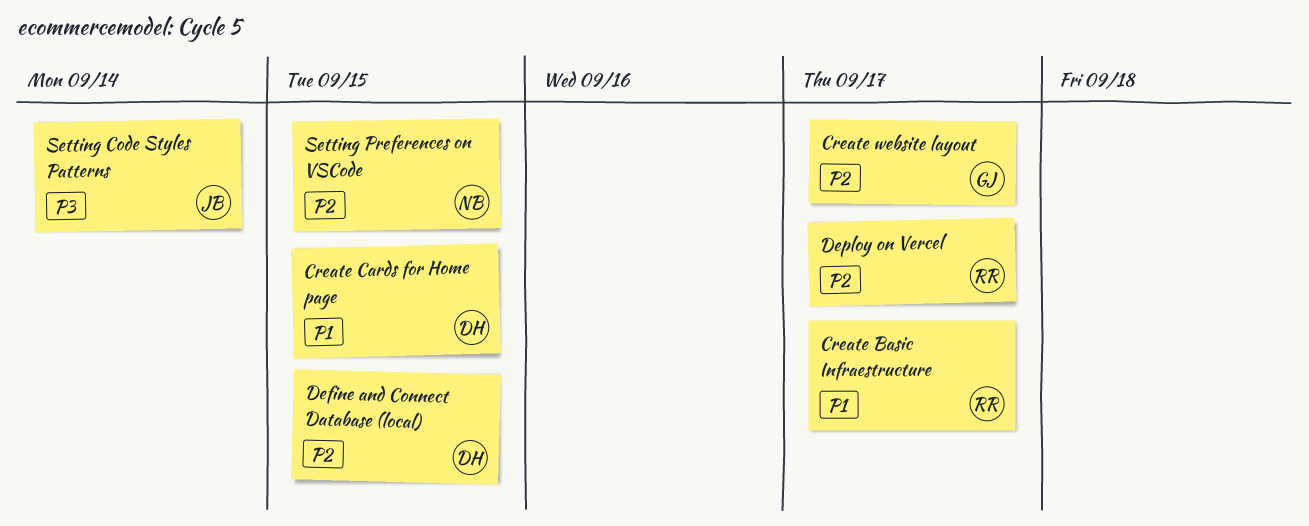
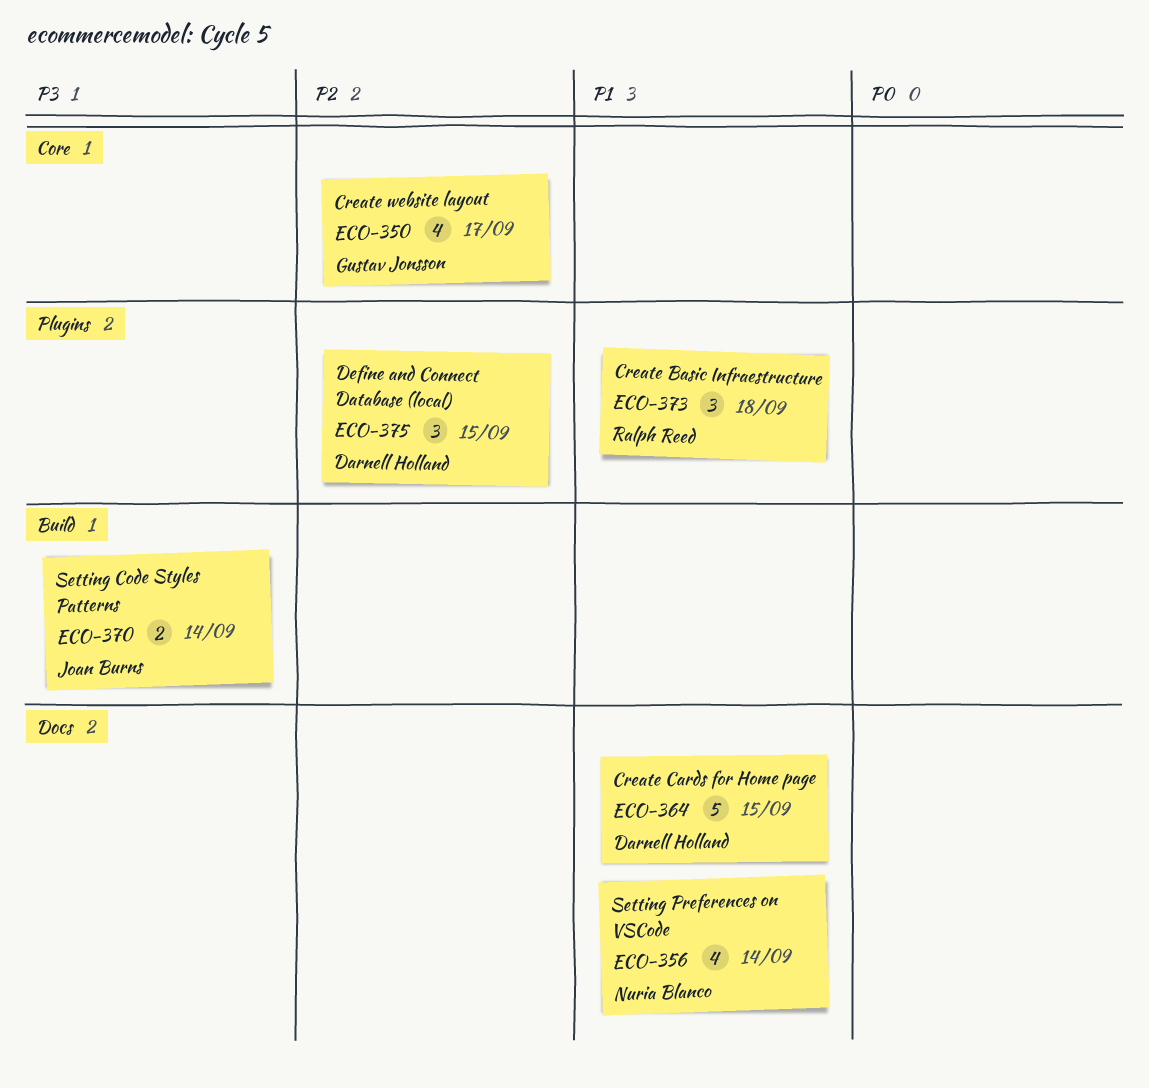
Create Basic Infraestructure, due: Sep 17 -> Sep 18
Deploy on Vercel: present -> none
Setting Preferences on VSCode, priority: P2 -> P1
Setting Preferences on VSCode, due: Sep 15 -> Sep 14

